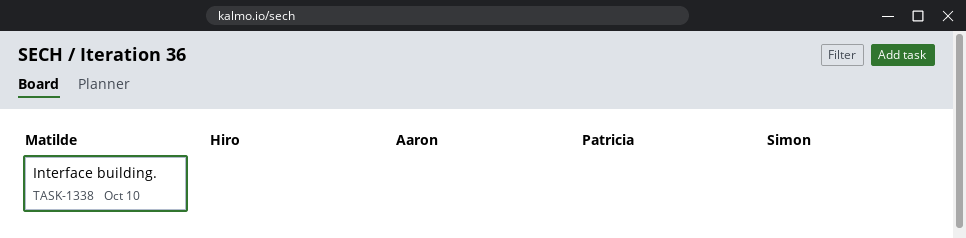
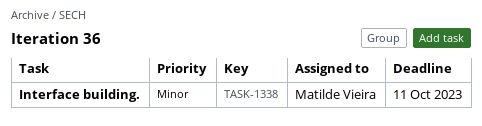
TASK-1338, due: Oct 10 -> Oct 11

